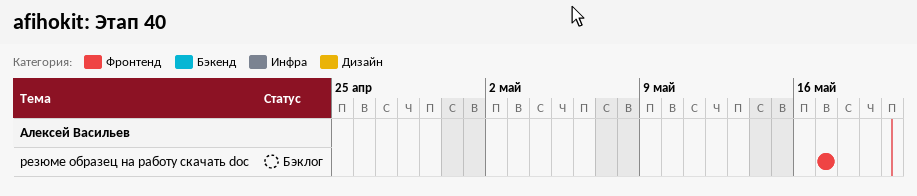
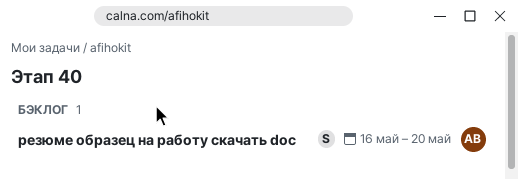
резюме образец на работу скачать doc, start: May 17 -> May 16
резюме образец на работу скачать doc, due: May 17 -> May 20

